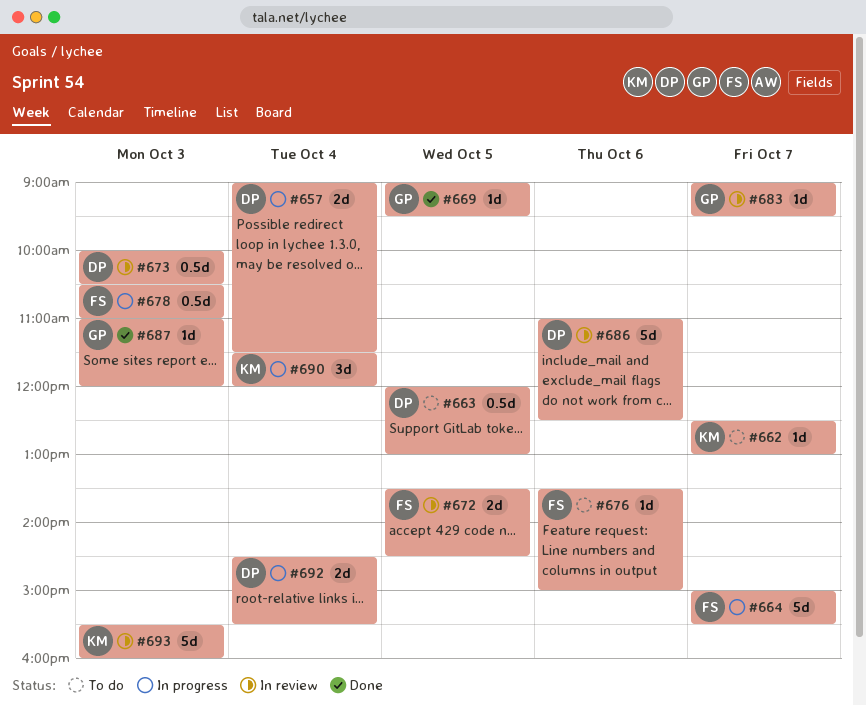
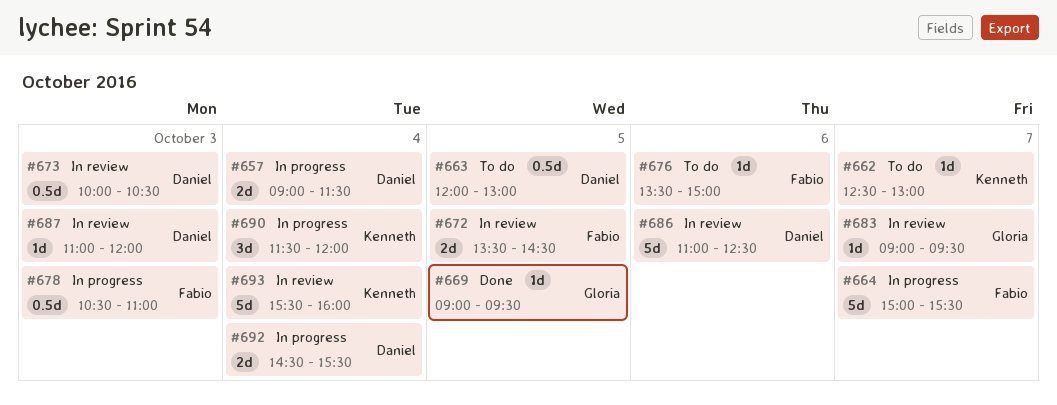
#687, status: Done -> In review
#687, owner: Gloria -> Daniel
#693, day: Oct 3 -> Oct 4

